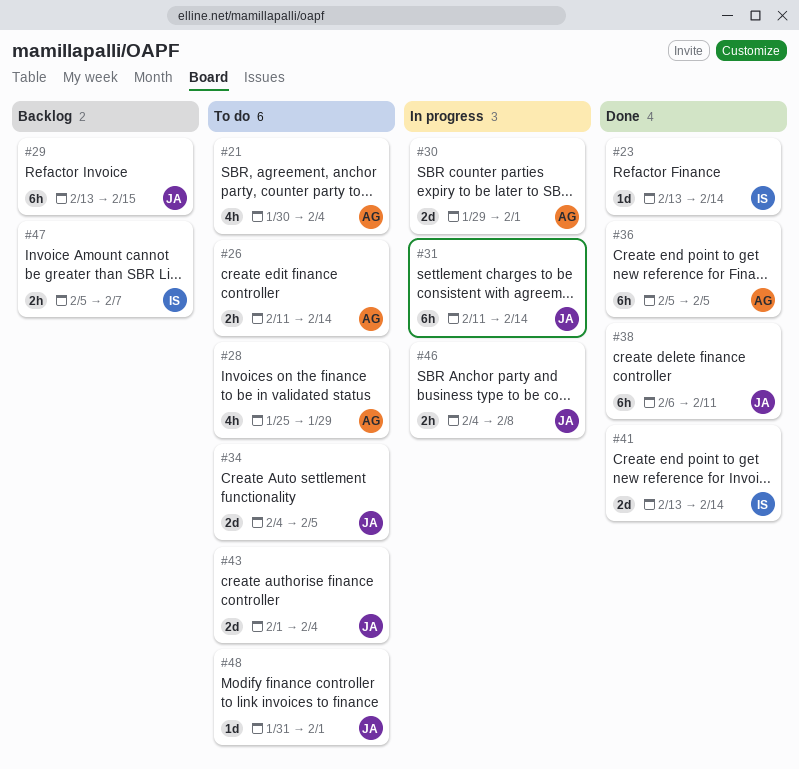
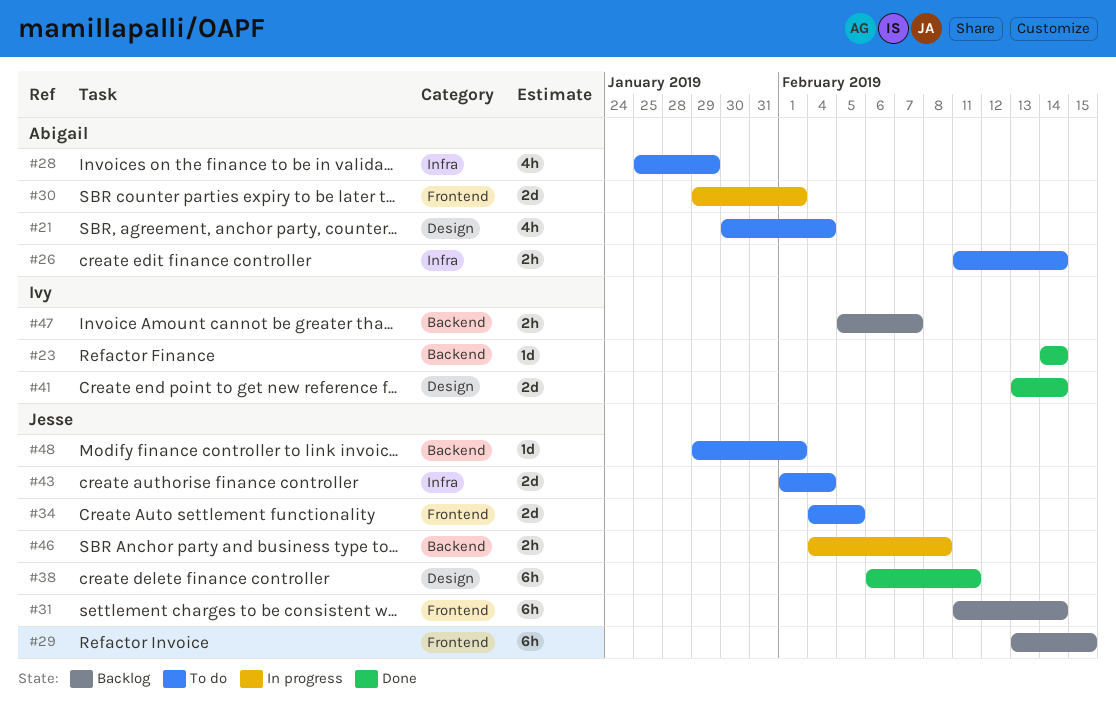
#23, start: Feb 13 -> Feb 14
#31, status: In progress -> Backlog
#36: present -> none
#48, start: Jan 31 -> Jan 29

